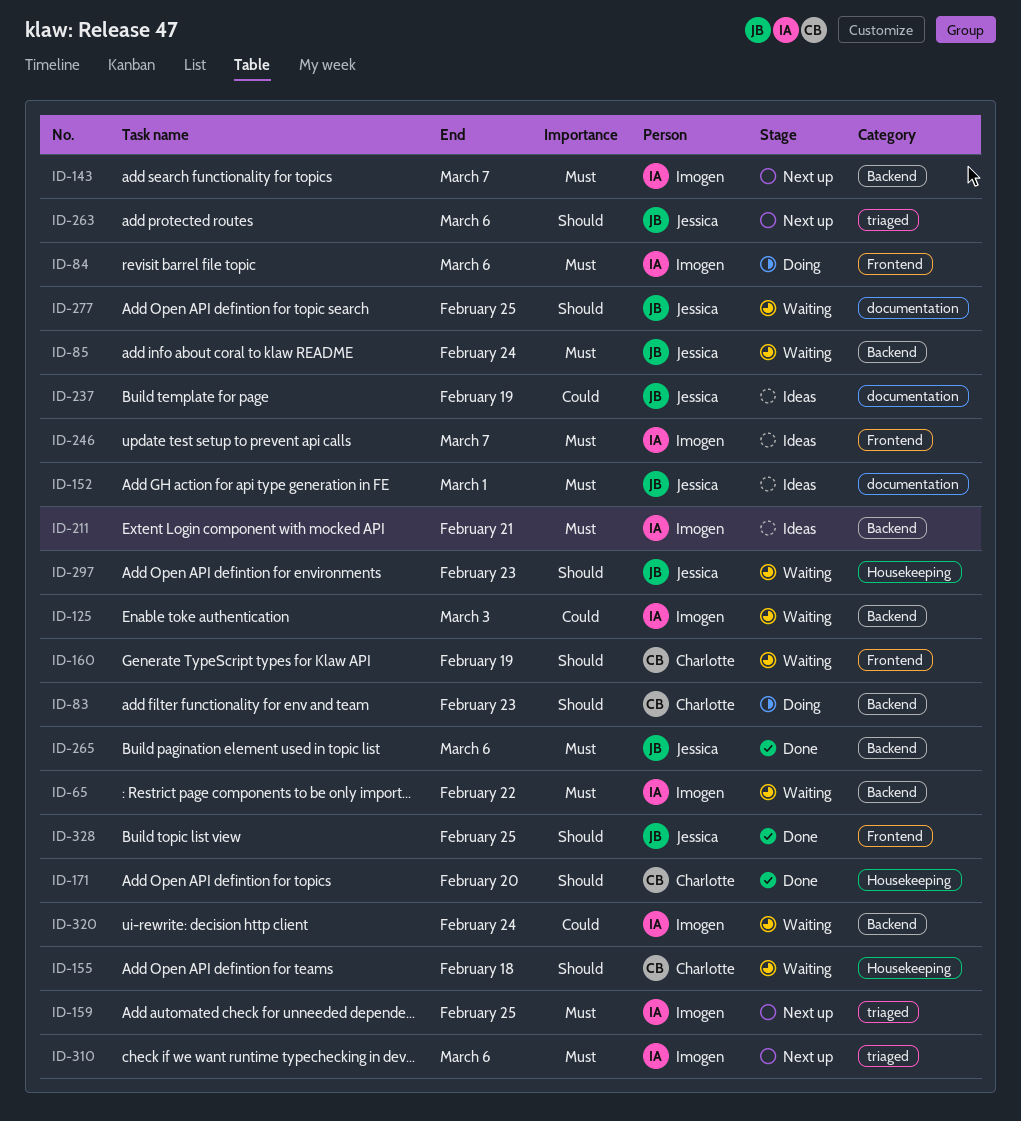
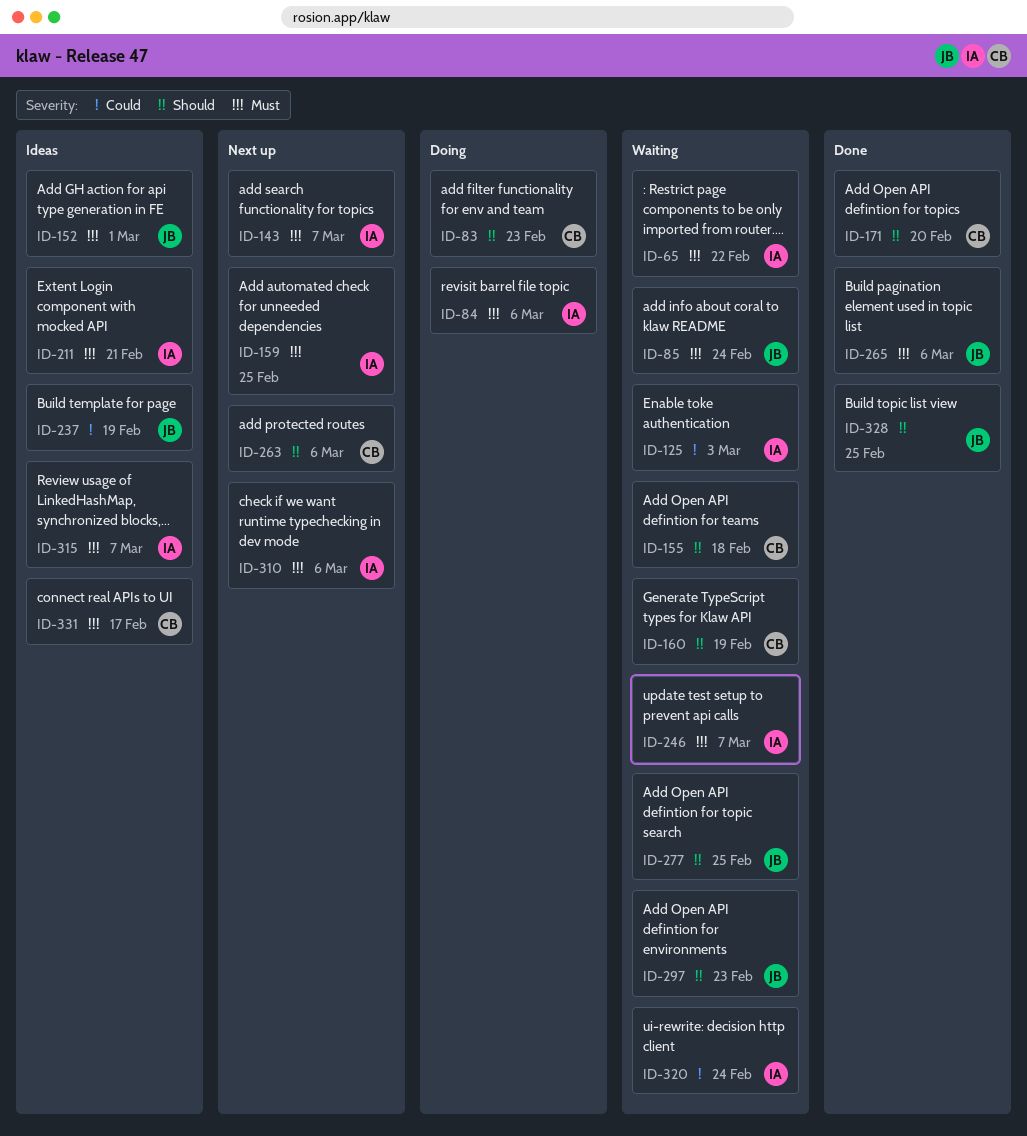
ID-246, status: Ideas -> Waiting
ID-263, owner: Jessica -> Charlotte
ID-315: none -> present
ID-331: none -> present

